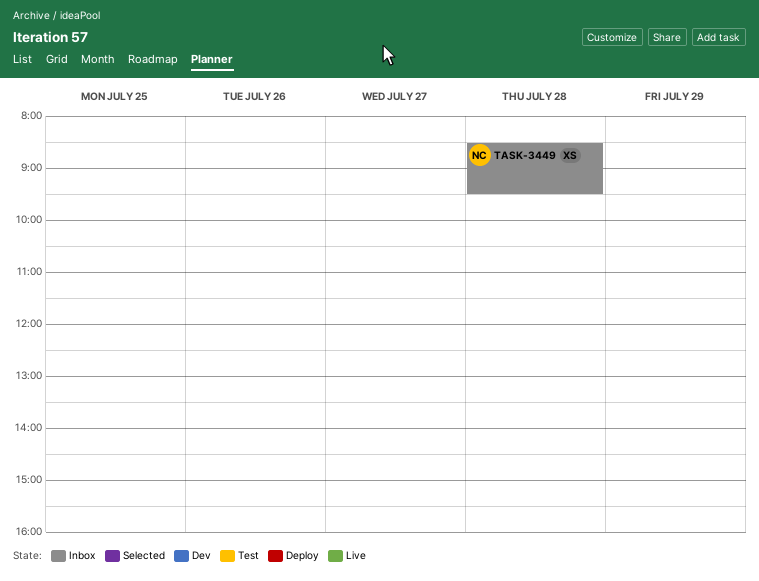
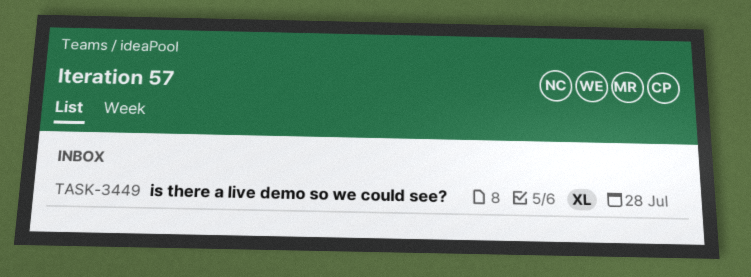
TASK-3449, estimate: XS -> XL

